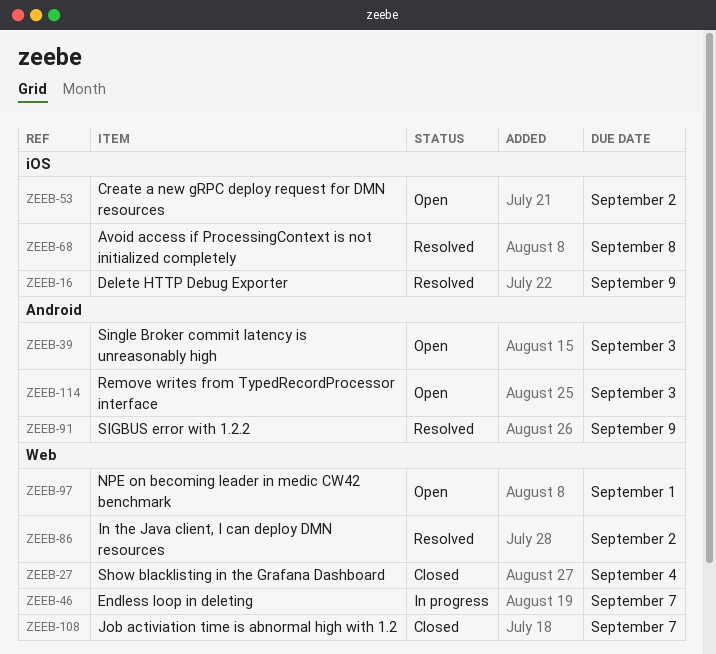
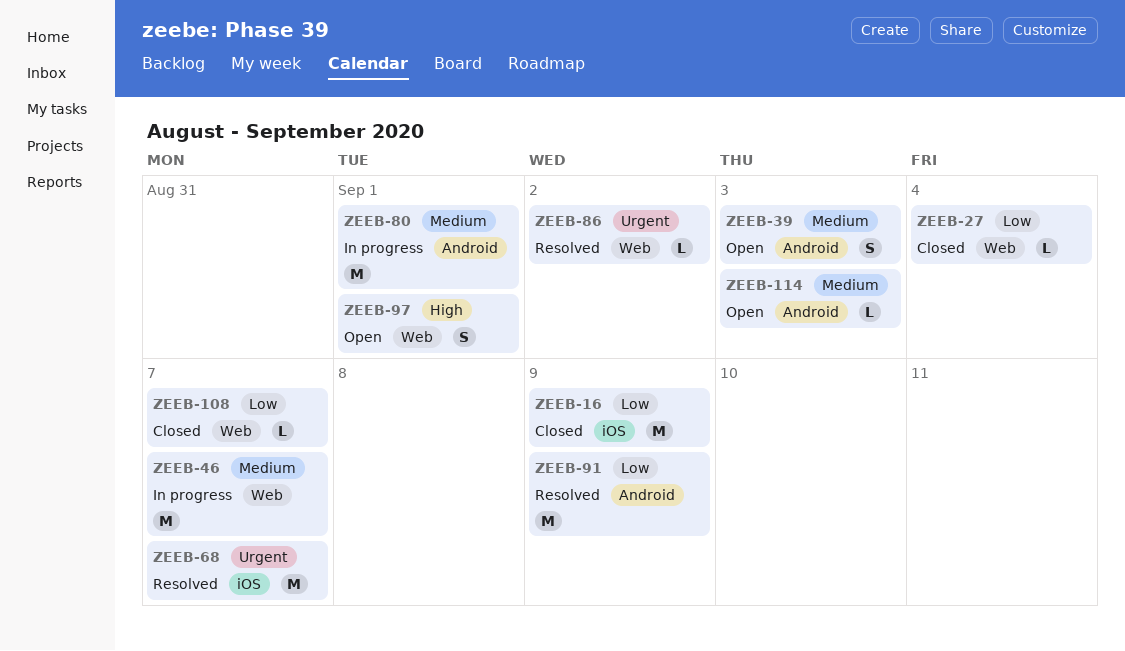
ZEEB-16, status: Resolved -> Closed
ZEEB-53: present -> none
ZEEB-68, due: Sep 8 -> Sep 7
ZEEB-80: none -> present

